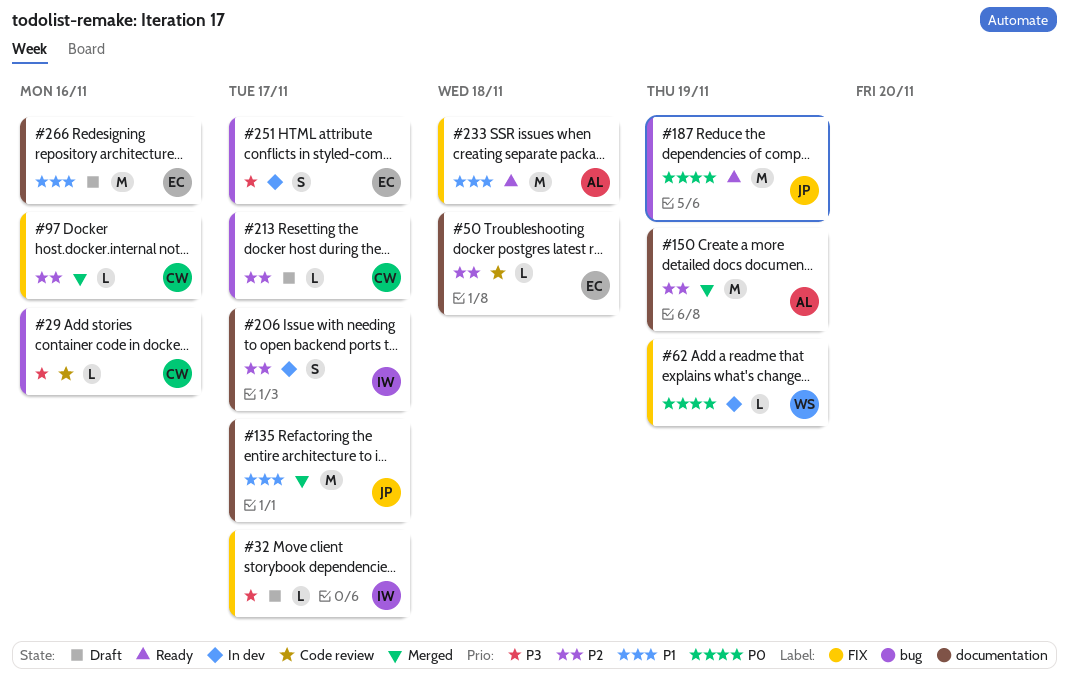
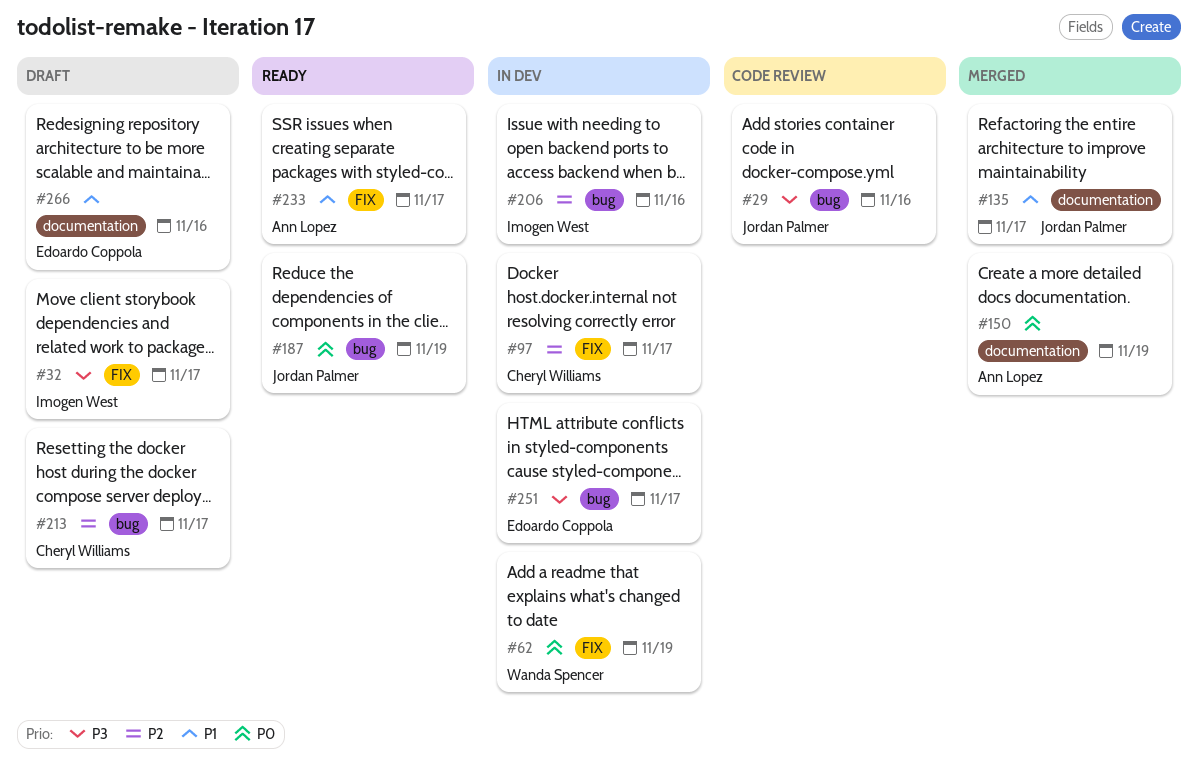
#29, owner: Cheryl Williams -> Jordan Palmer
#50: present -> none
#97, status: Merged -> In dev
#97, due: Nov 16 -> Nov 17
#150, priority: P2 -> P0
#206, label: documentation -> bug
#206, due: Nov 17 -> Nov 16
#233, due: Nov 18 -> Nov 17

